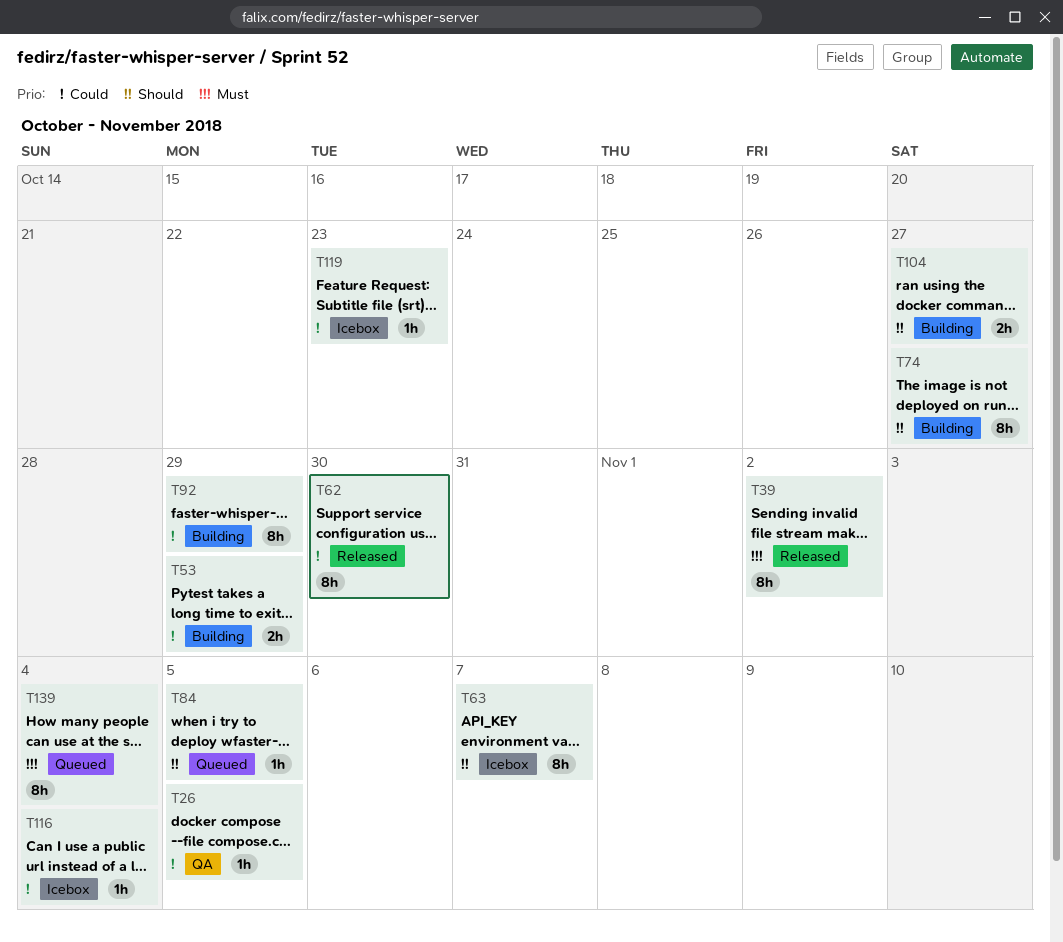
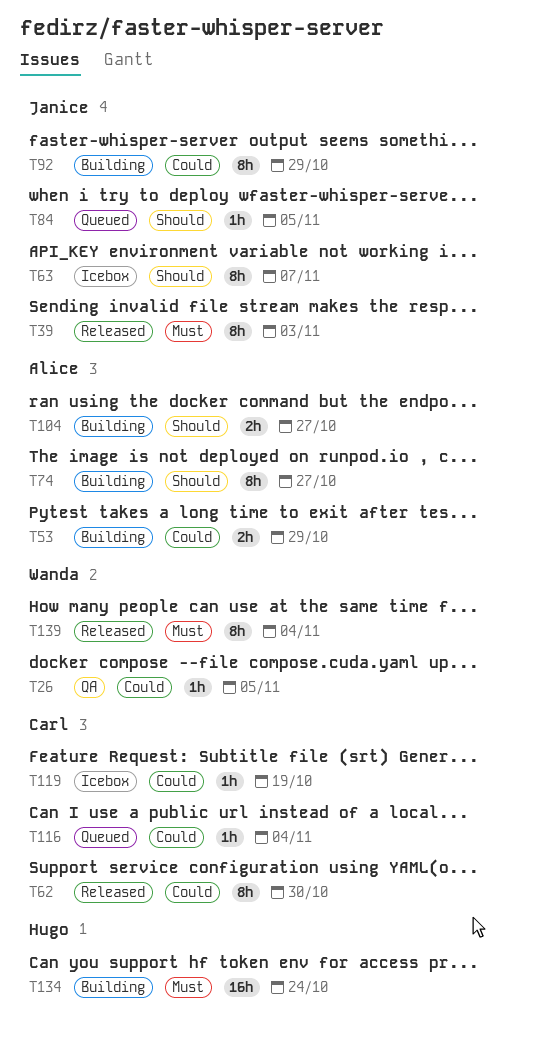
T39, due: Nov 2 -> Nov 3
T116, status: Icebox -> Queued
T119, due: Oct 23 -> Oct 19
T134: none -> present
T139, status: Queued -> Released

